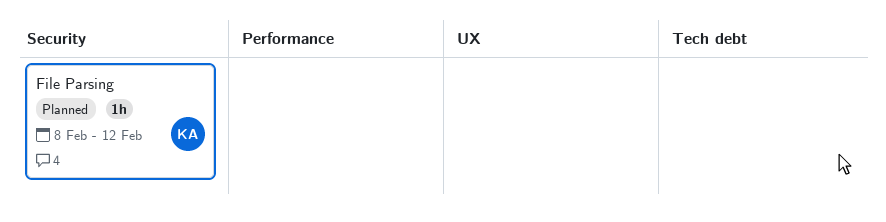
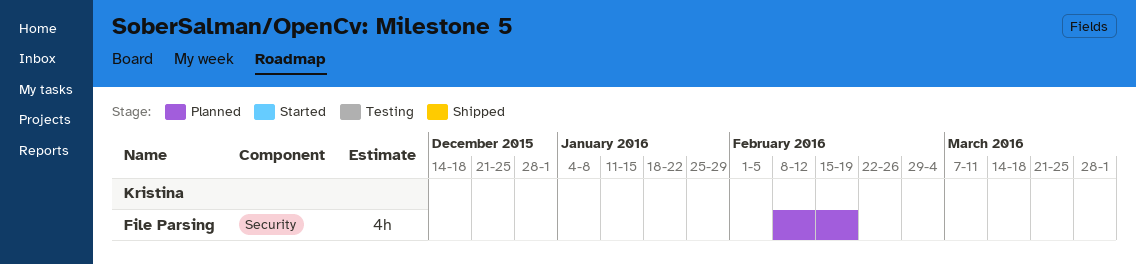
File Parsing, estimate: 1h -> 4h
File Parsing, due: Feb 12 -> Feb 19

